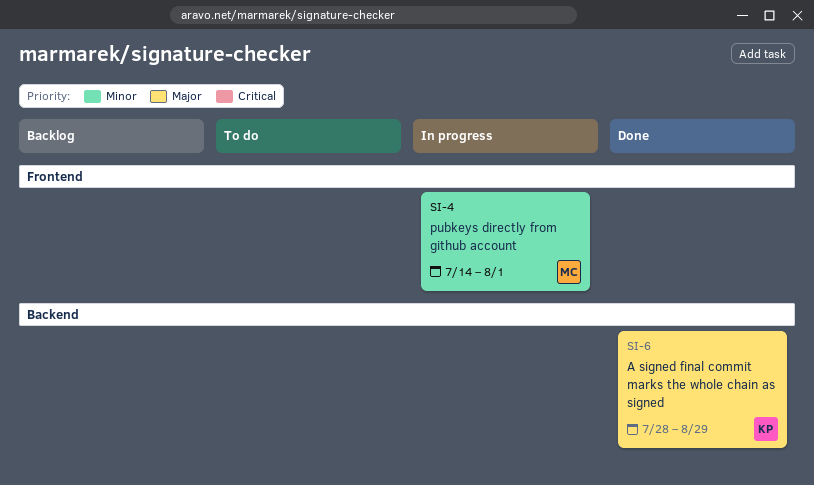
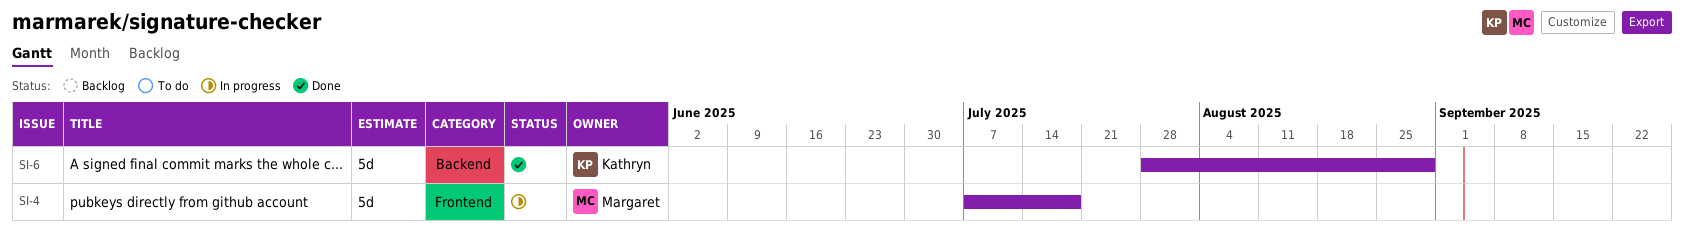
SI-4, start: Jul 14 -> Jul 7
SI-4, due: Aug 1 -> Jul 18

